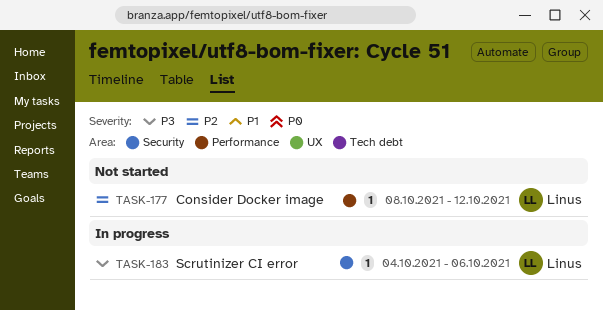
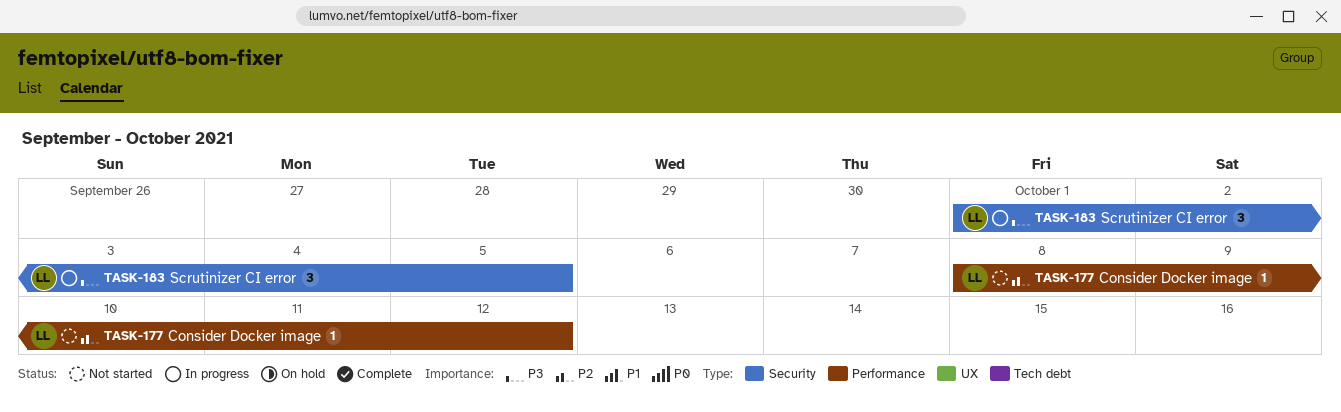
TASK-183, estimate: 1 -> 3
TASK-183, start: Oct 4 -> Oct 1
TASK-183, due: Oct 6 -> Oct 5

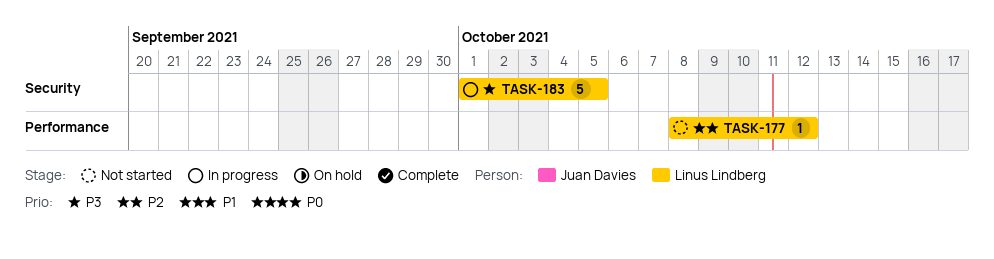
TASK-183, estimate: 3 -> 5

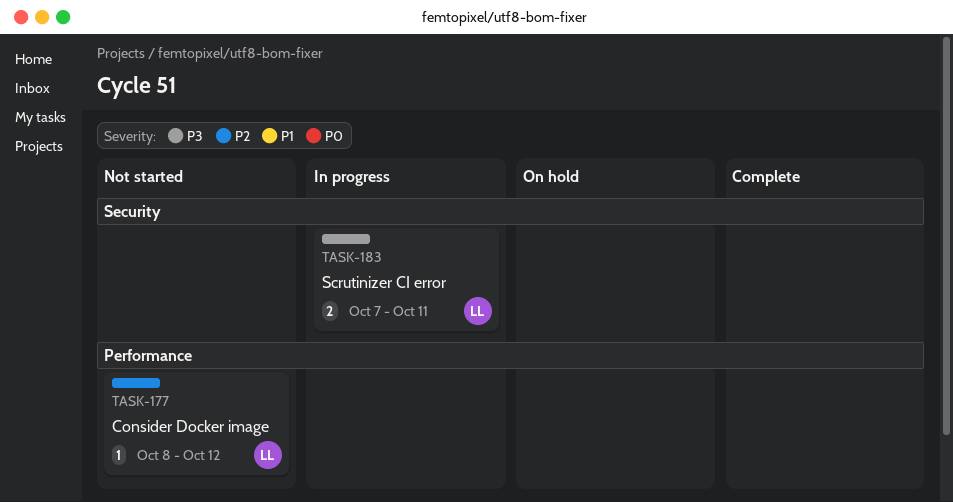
TASK-183, estimate: 5 -> 2
TASK-183, start: Oct 1 -> Oct 7
TASK-183, due: Oct 5 -> Oct 11

